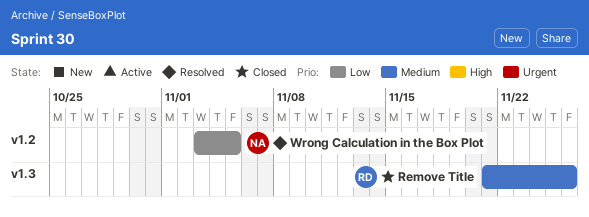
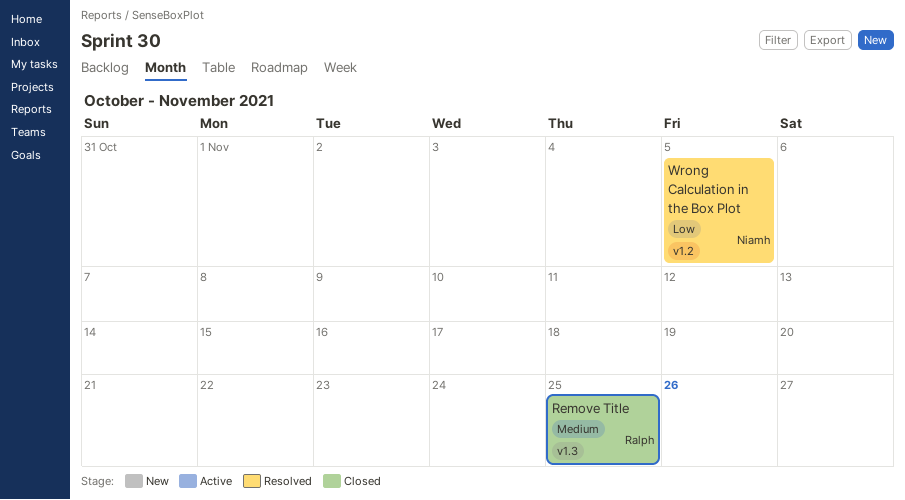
Remove Title, due: Nov 26 -> Nov 25

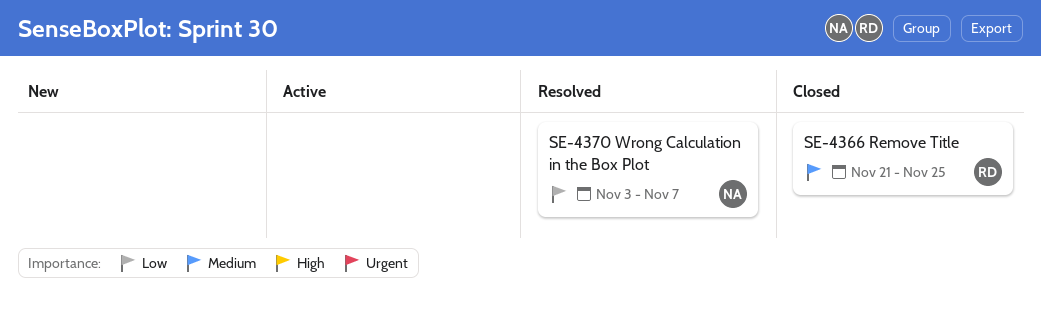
Wrong Calculation in the Box Plot, due: Nov 5 -> Nov 7

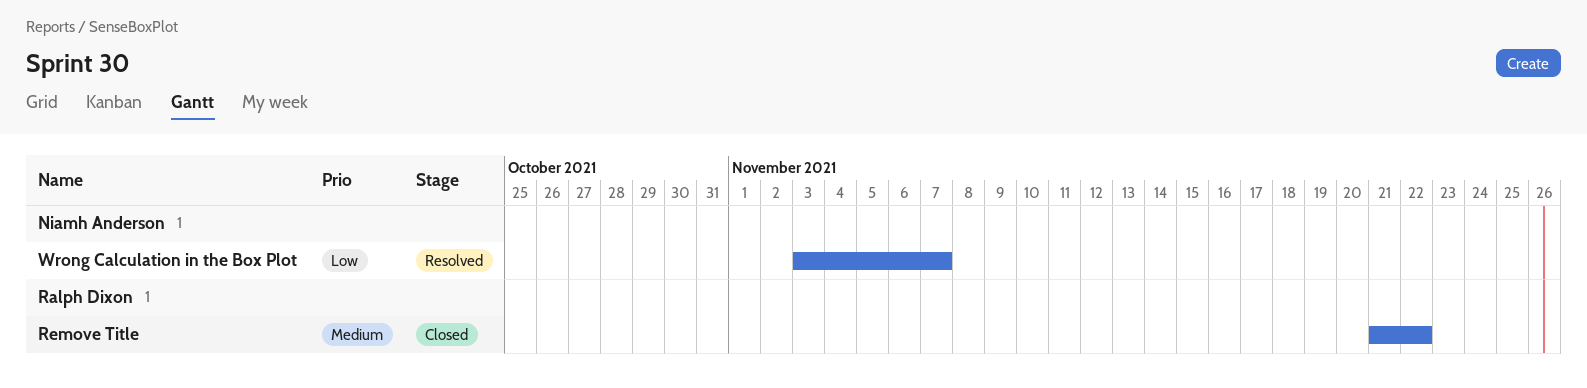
Remove Title, due: Nov 25 -> Nov 22

